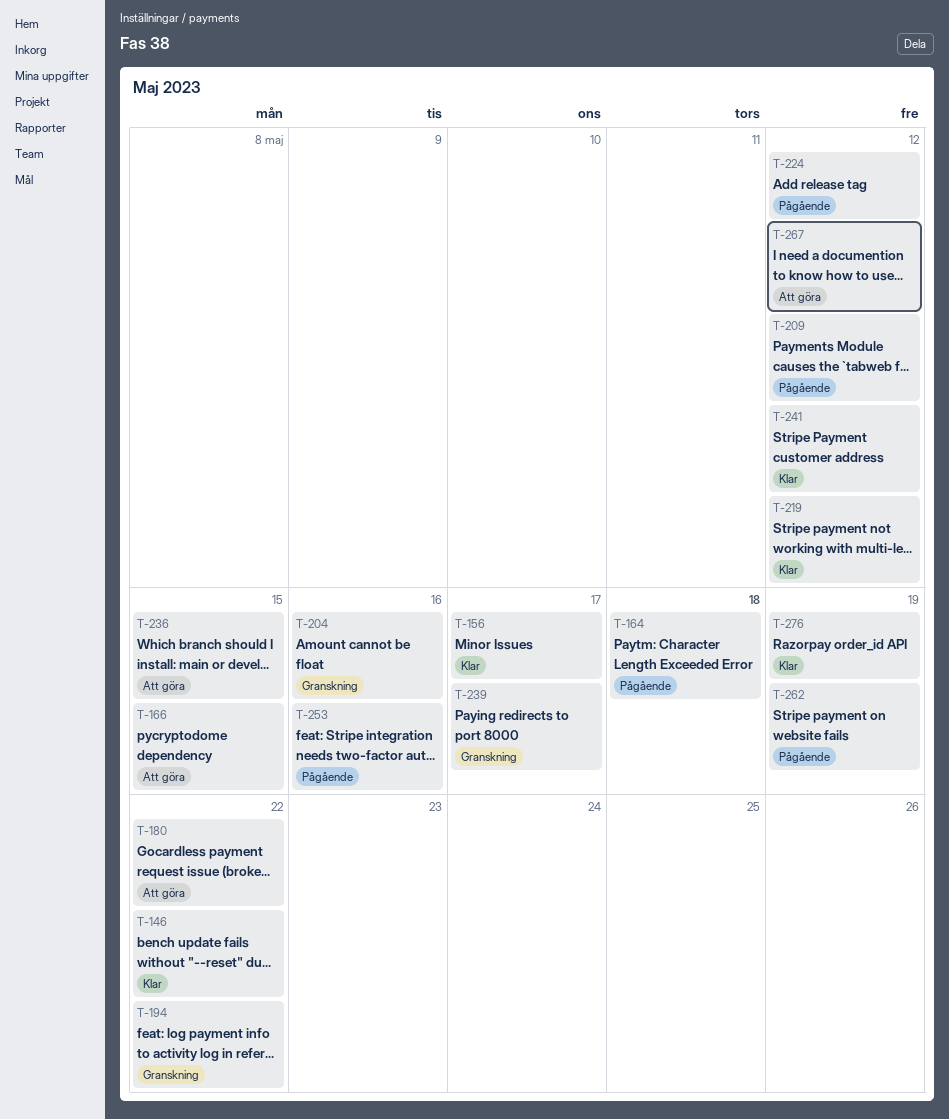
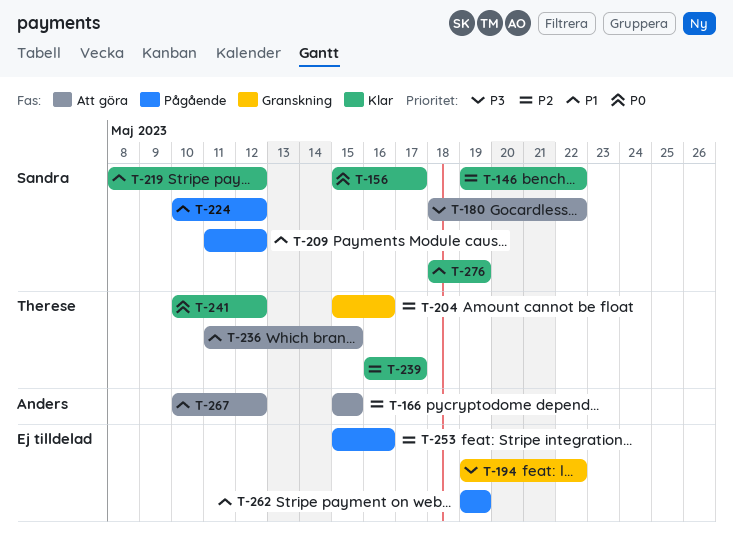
T-164: present -> none
T-239, status: Granskning -> Klar

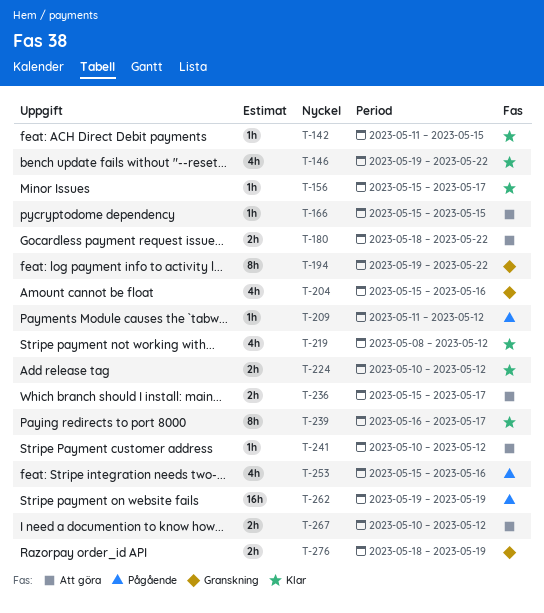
T-142: none -> present
T-224, status: Pågående -> Klar
T-236, start: May 11 -> May 15
T-236, due: May 15 -> May 17
T-241, status: Klar -> Att göra
T-276, status: Klar -> Granskning

